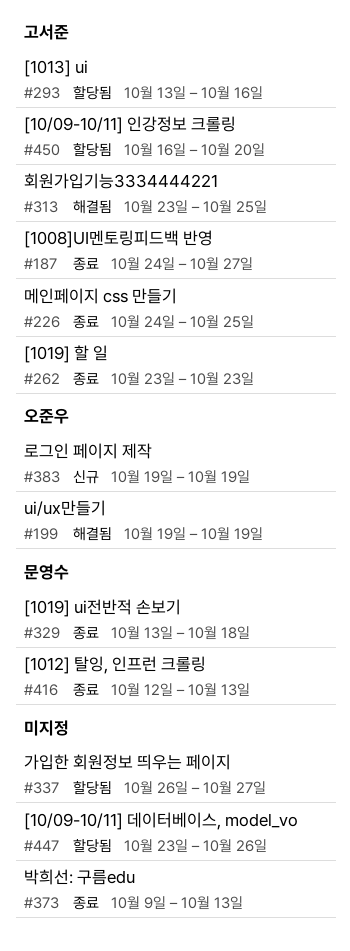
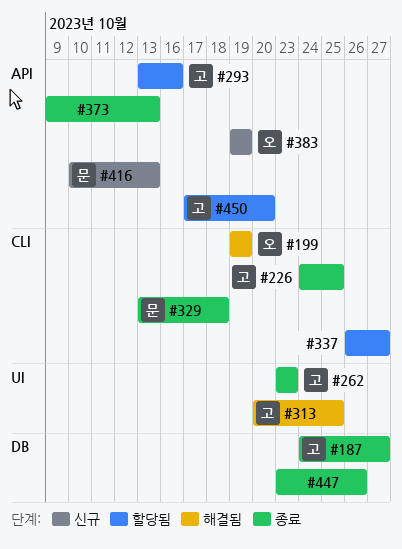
#313, start: Oct 23 -> Oct 20
#416, status: 종료 -> 신규
#416, start: Oct 12 -> Oct 10
#447, status: 할당됨 -> 종료
#450, start: Oct 16 -> Oct 17

